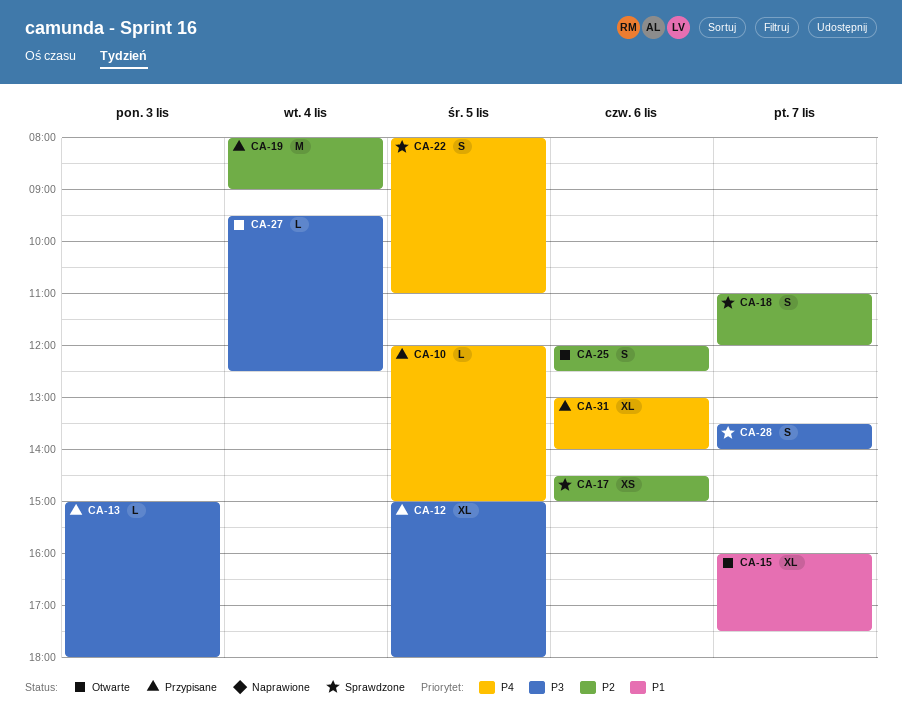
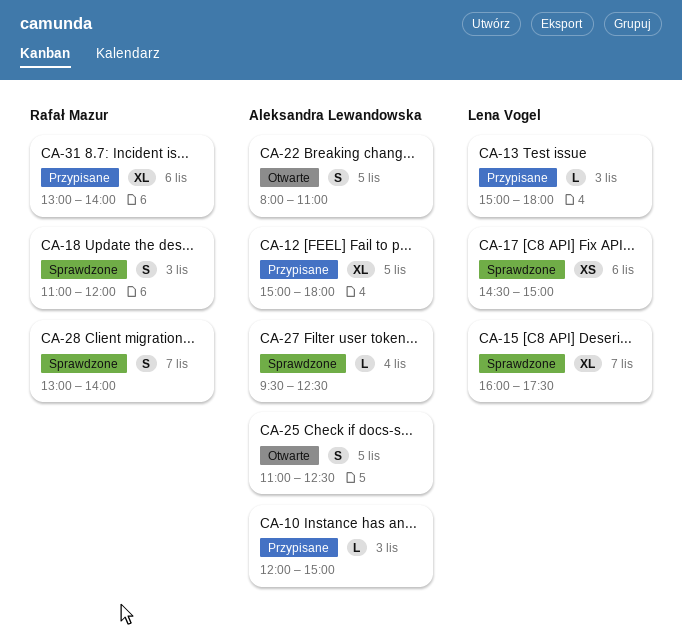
CA-10, day: Nov 5 -> Nov 3
CA-15, status: Otwarte -> Sprawdzone
CA-18, day: Nov 7 -> Nov 3
CA-19: present -> none
CA-22, status: Sprawdzone -> Otwarte
CA-25, day: Nov 6 -> Nov 5
CA-25, begins: 12:00 -> 11:00
CA-27, status: Otwarte -> Sprawdzone
CA-28, begins: 13:30 -> 13:00

